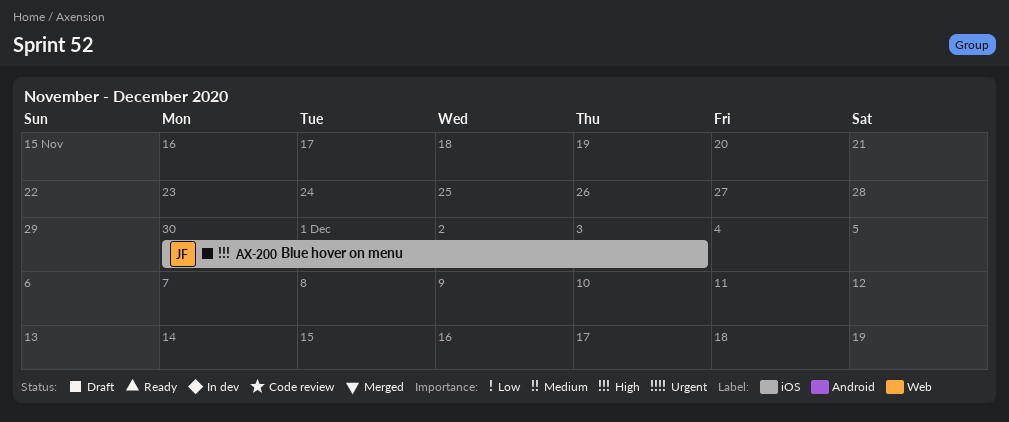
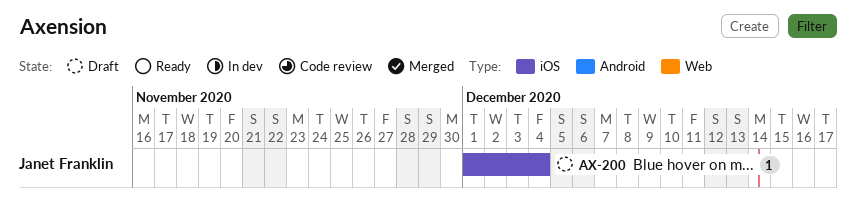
AX-200, start: Nov 30 -> Dec 1
AX-200, due: Dec 3 -> Dec 4

